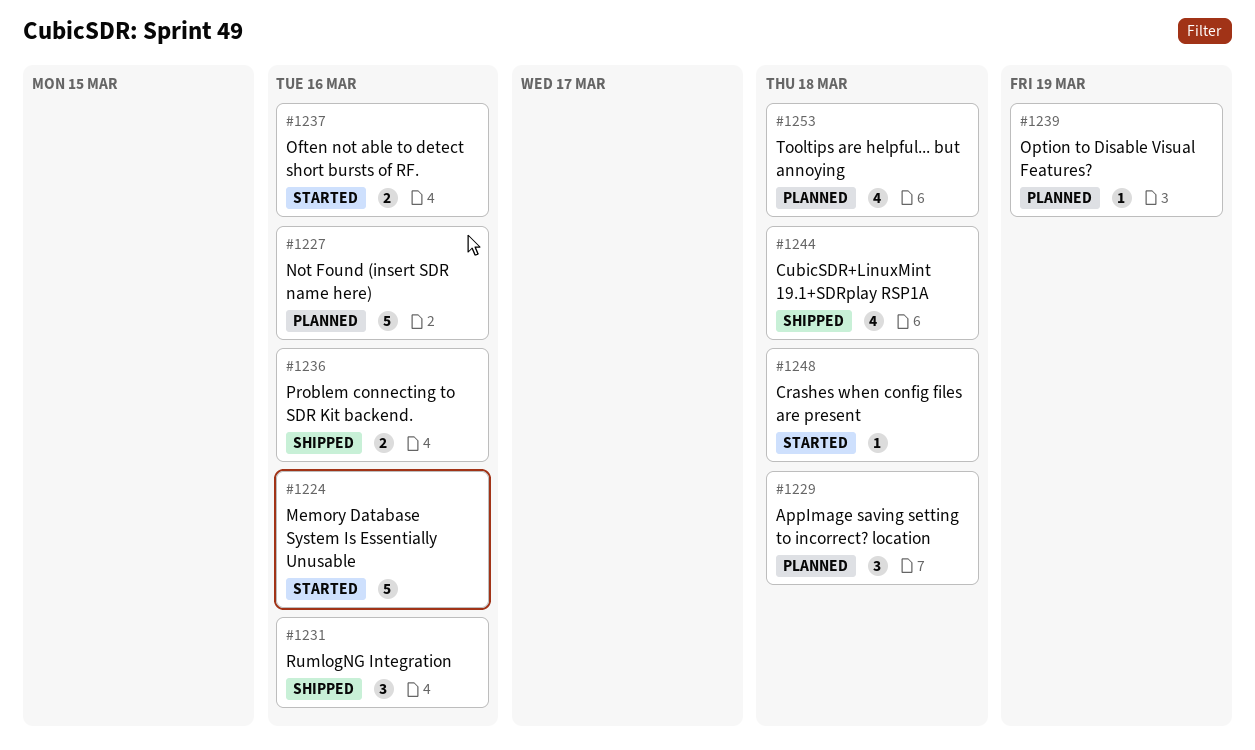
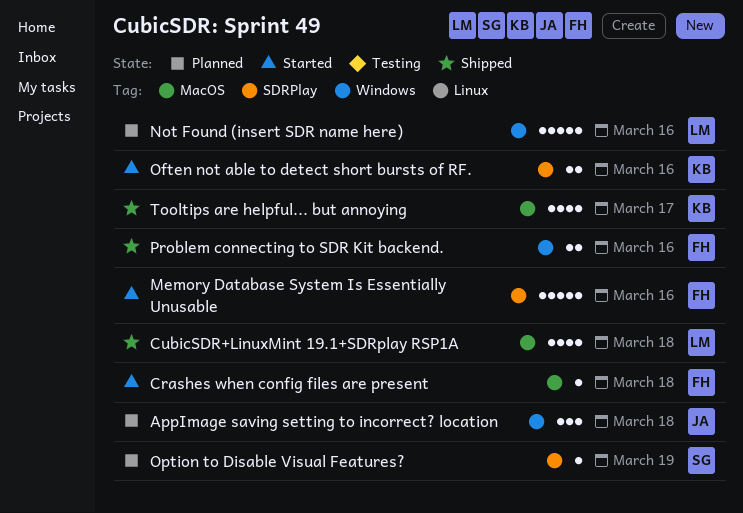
RumlogNG Integration: present -> none
Tooltips are helpful... but annoying, status: Planned -> Shipped
Tooltips are helpful... but annoying, due: Mar 18 -> Mar 17

